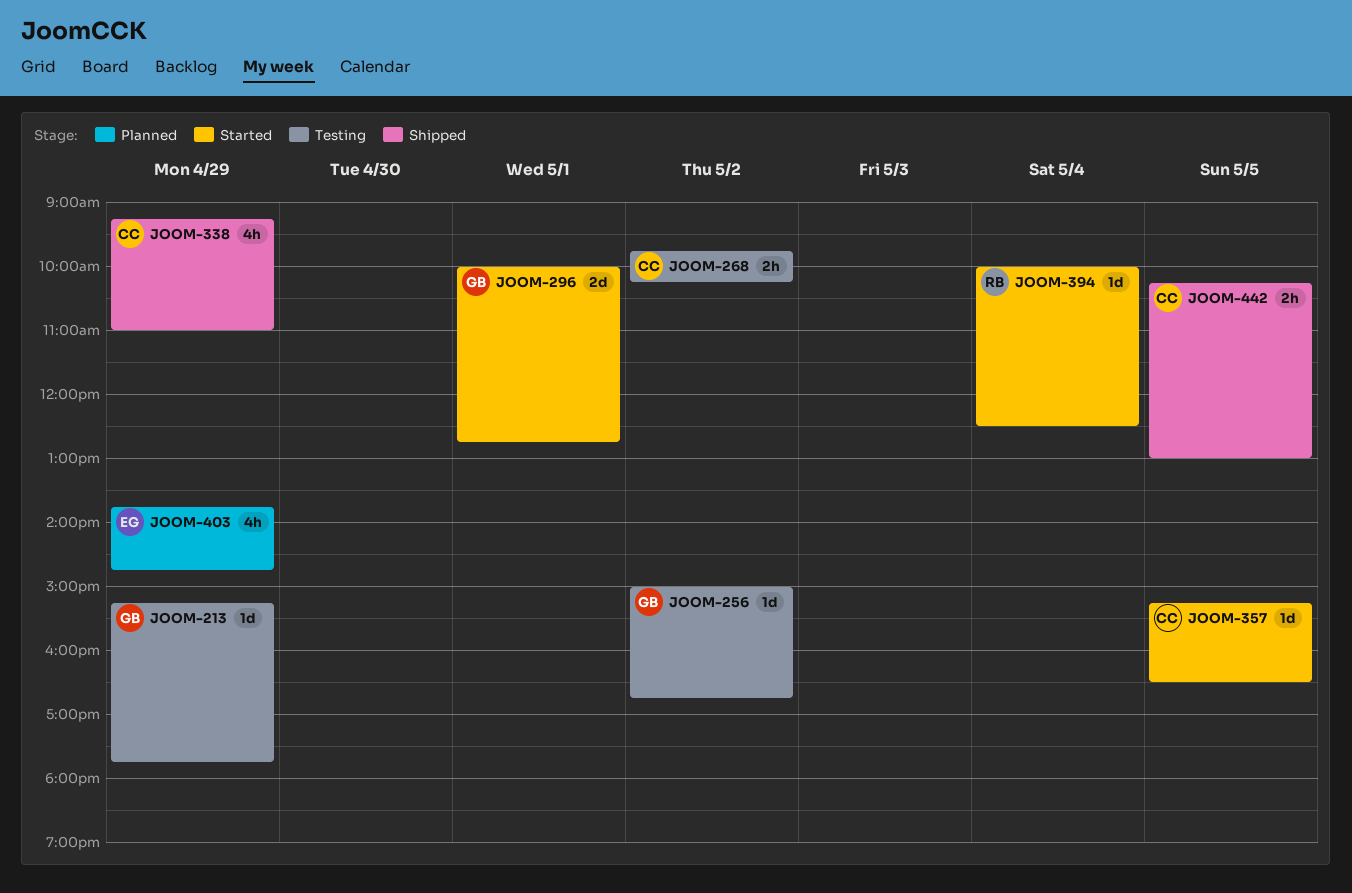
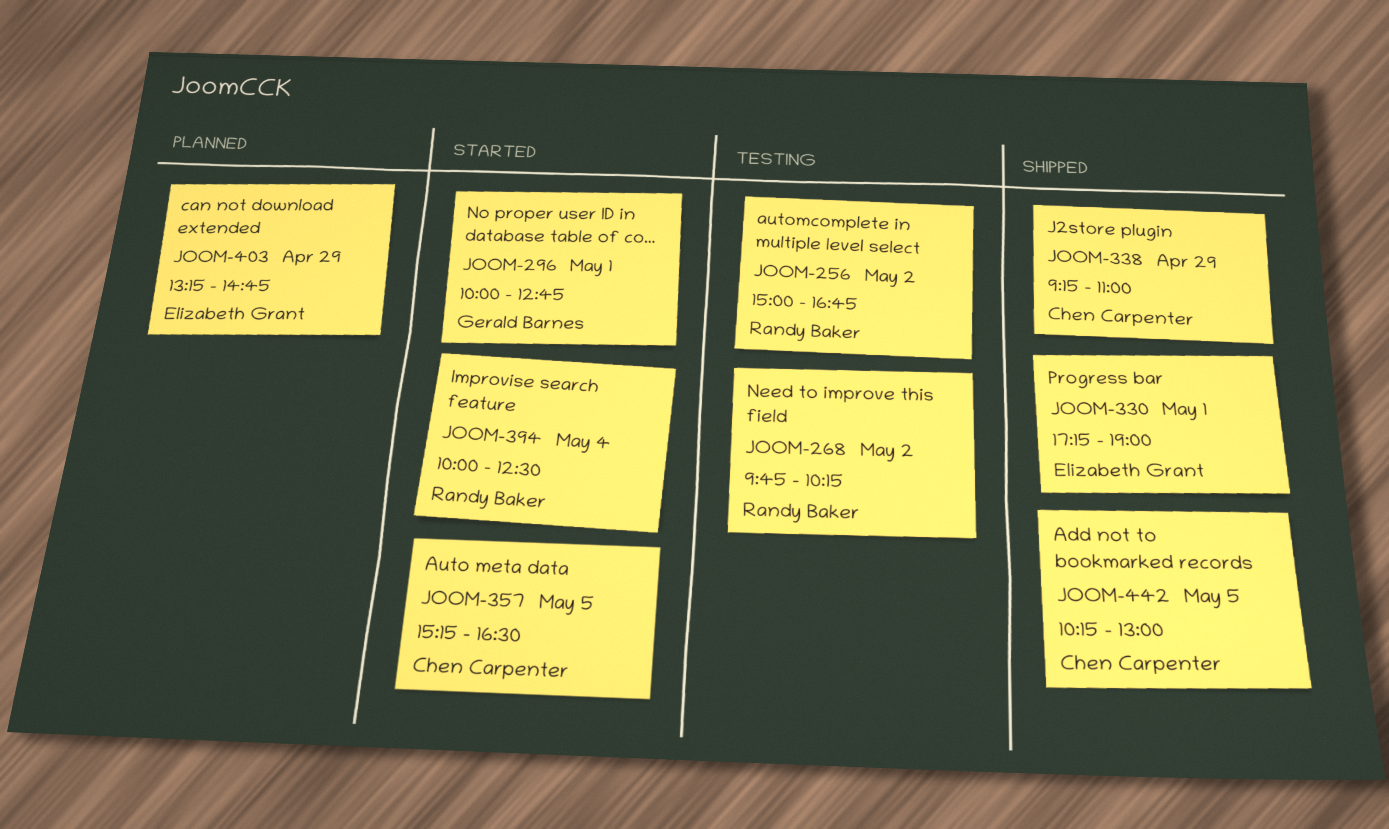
JOOM-213: present -> none
JOOM-256, owner: Gerald Barnes -> Randy Baker
JOOM-268, owner: Chen Carpenter -> Randy Baker
JOOM-330: none -> present
JOOM-403, begins: 13:45 -> 13:15

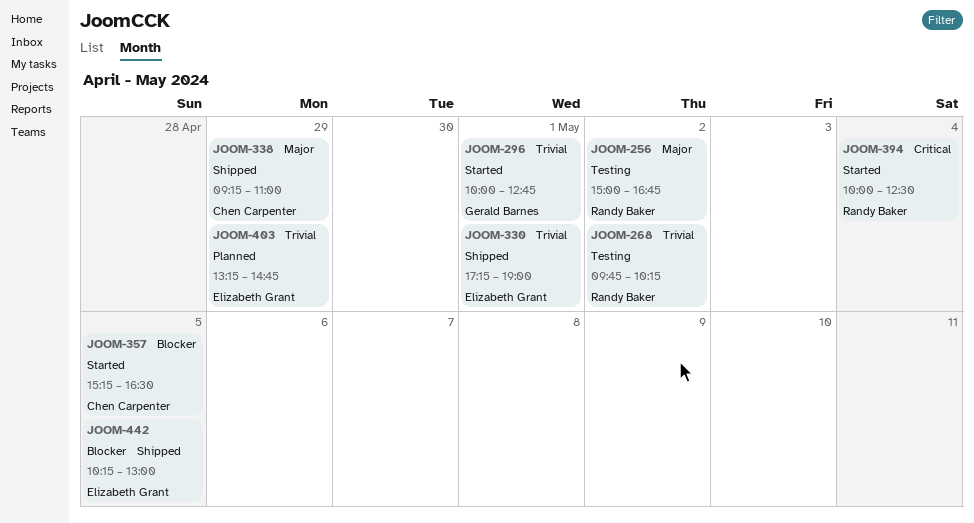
JOOM-442, owner: Chen Carpenter -> Elizabeth Grant

